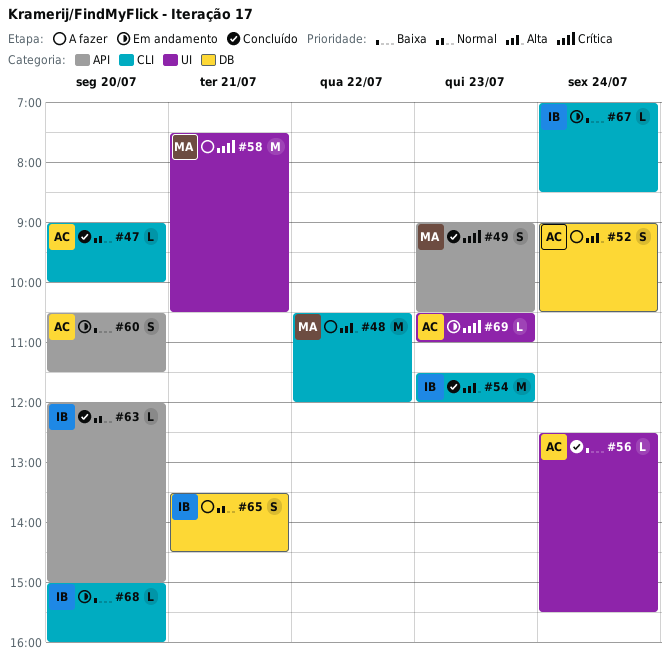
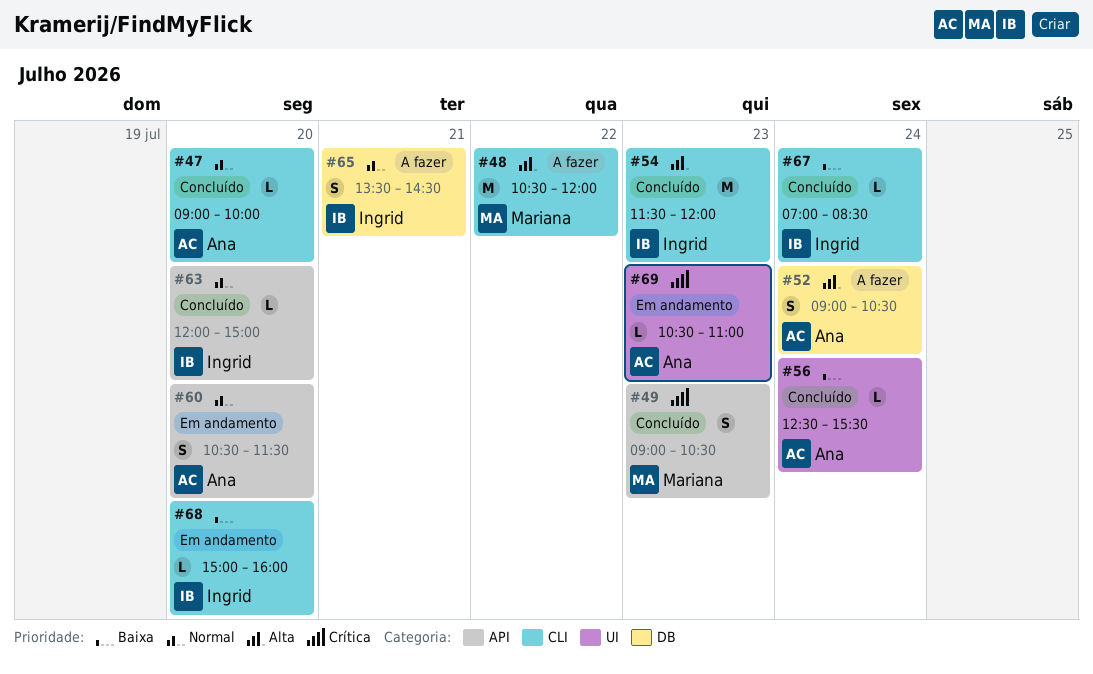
#58: present -> none
#60, priority: Baixa -> Normal
#67, status: Em andamento -> Concluído

